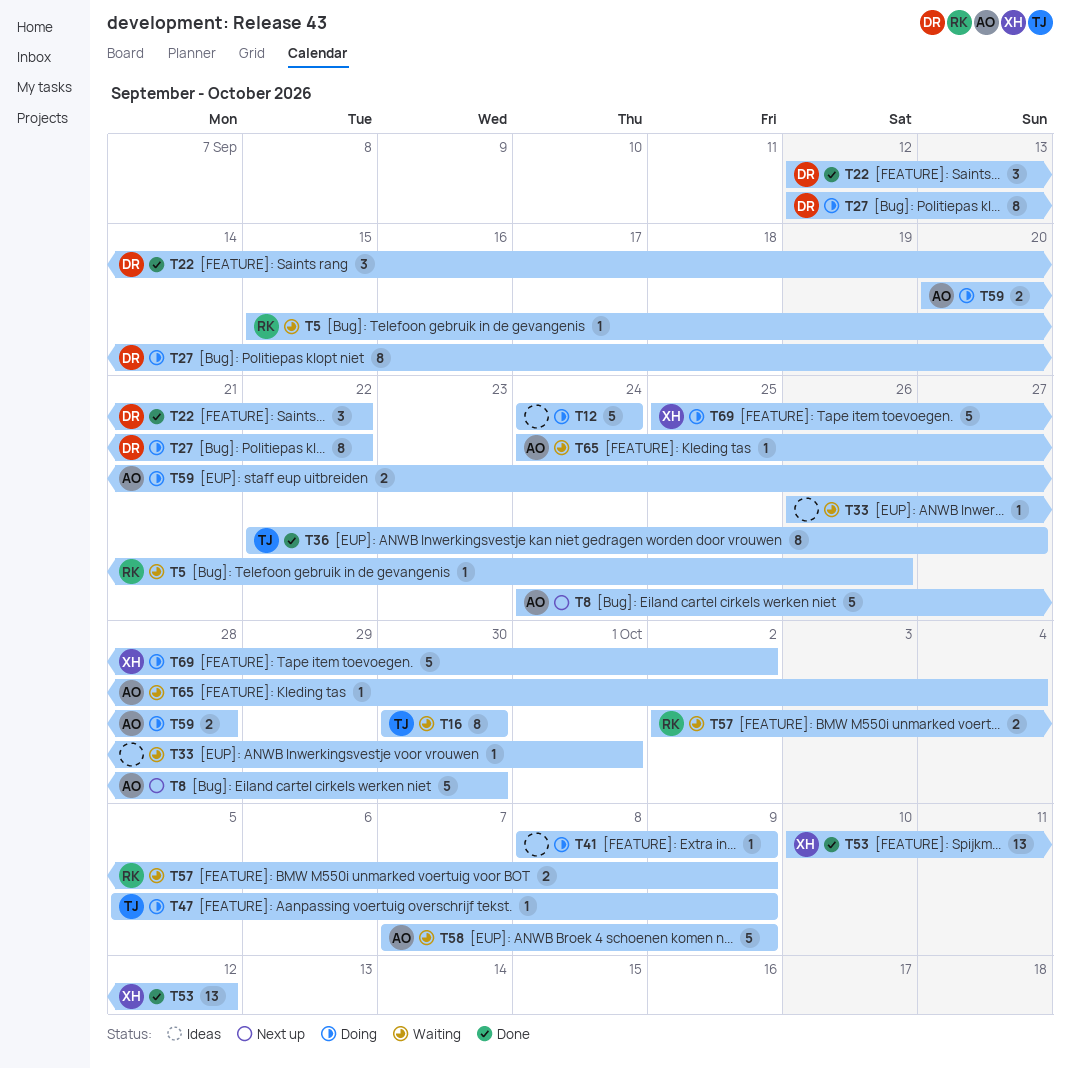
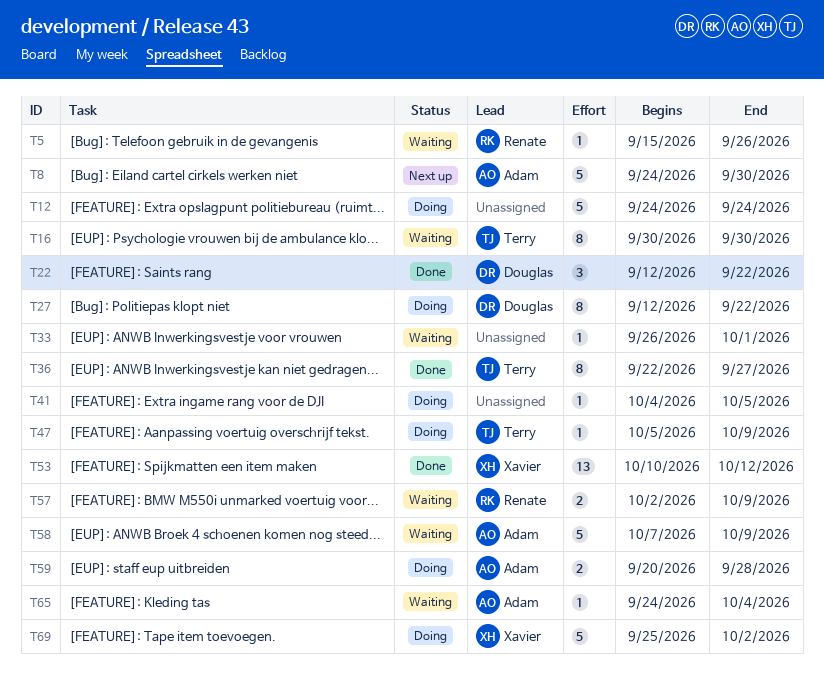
T41, start: Oct 8 -> Oct 4
T41, due: Oct 9 -> Oct 5

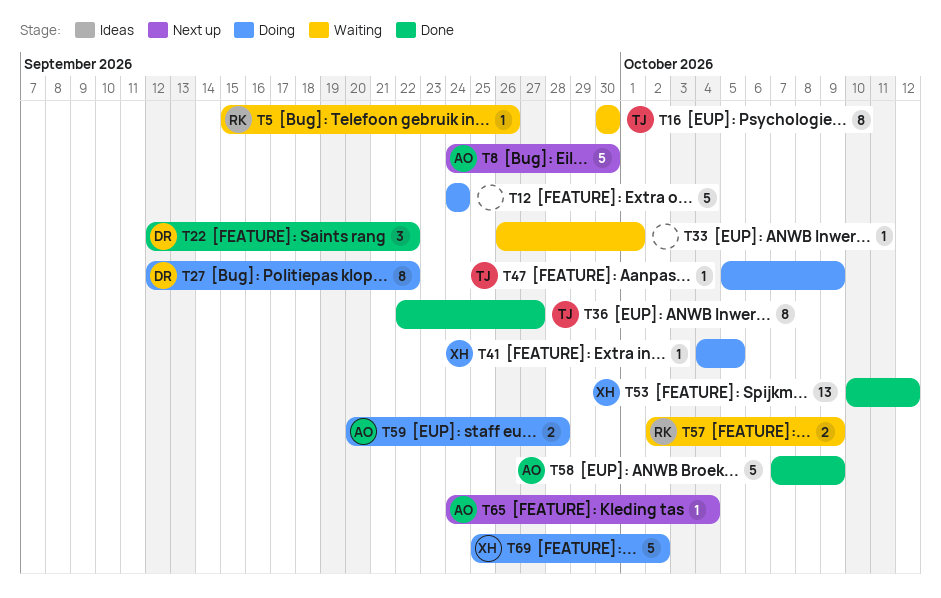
T41, owner: none -> Xavier
T58, status: Waiting -> Done
T65, status: Waiting -> Next up

